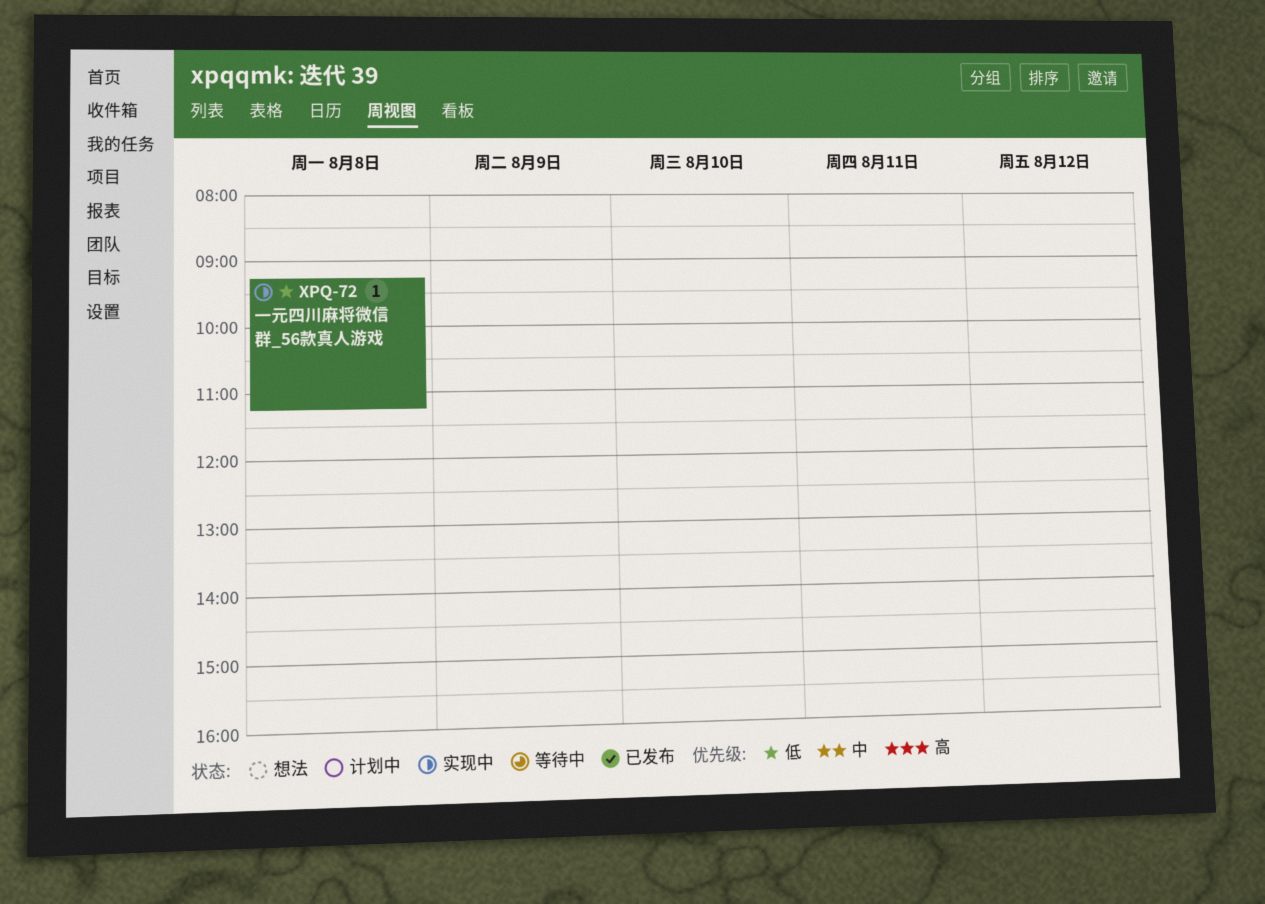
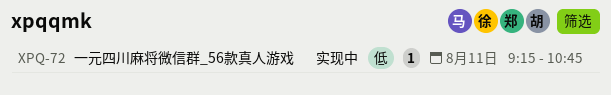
XPQ-72, day: Aug 8 -> Aug 11
XPQ-72, ends: 11:15 -> 10:45

